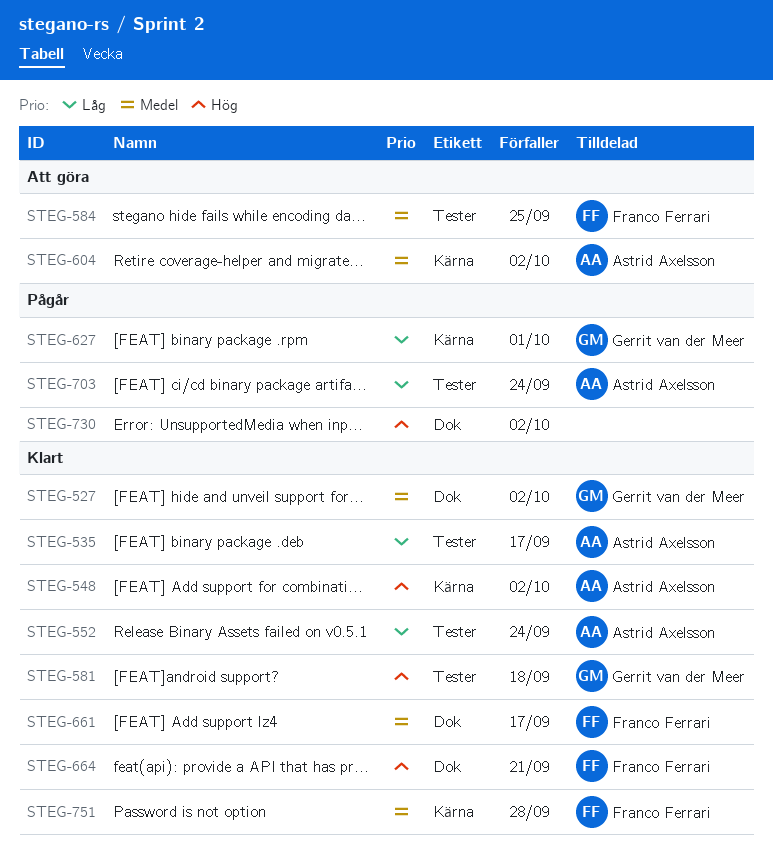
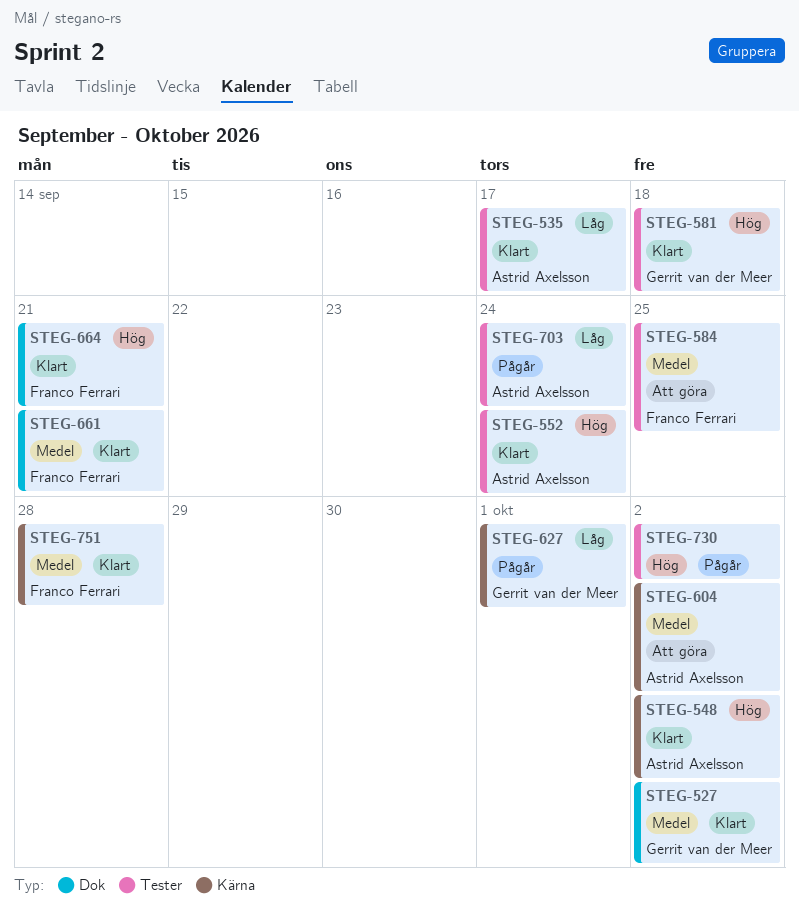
STEG-552, priority: Låg -> Hög
STEG-661, due: Sep 17 -> Sep 21
STEG-730, label: Dok -> Tester

